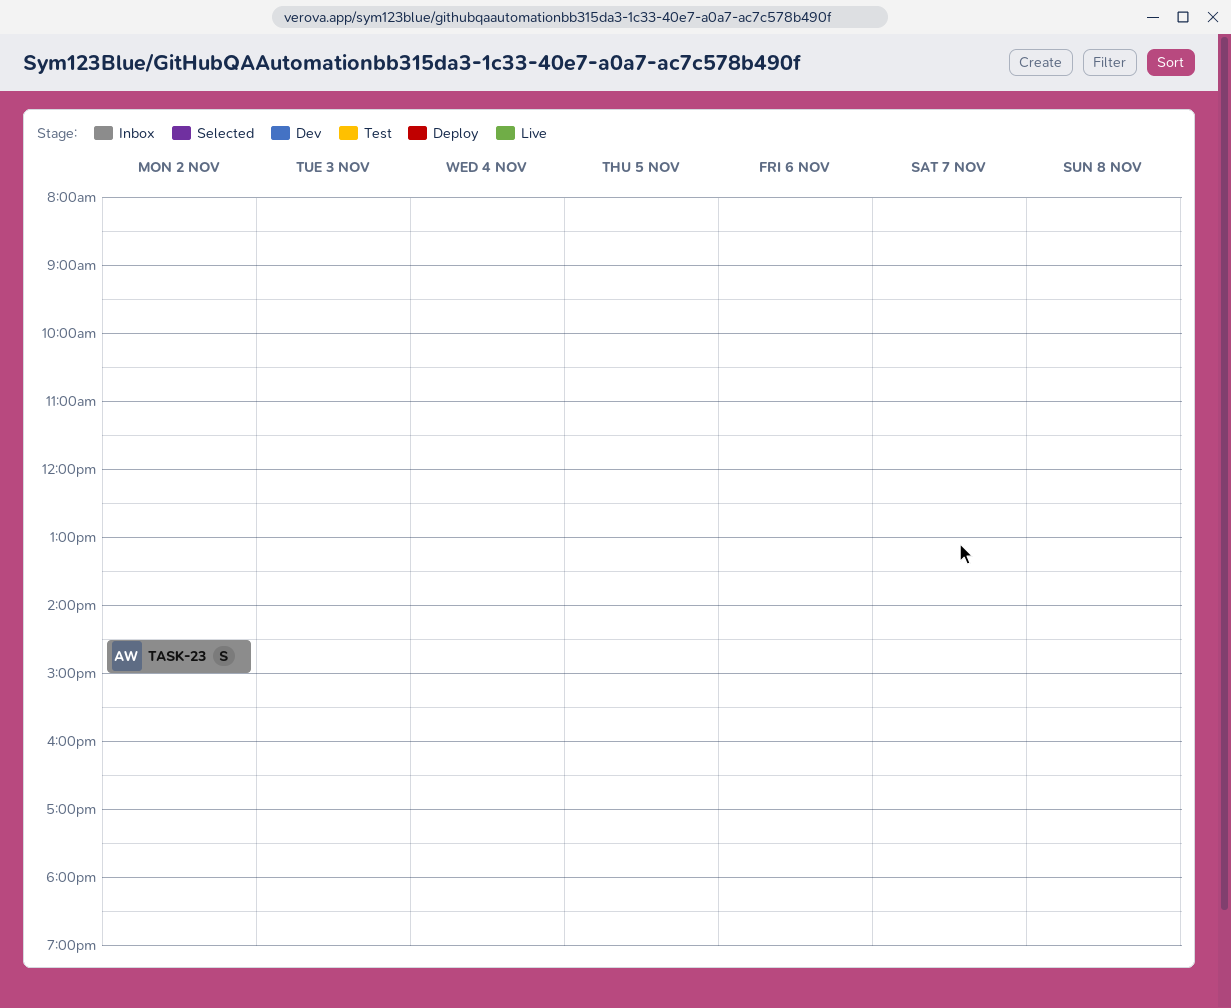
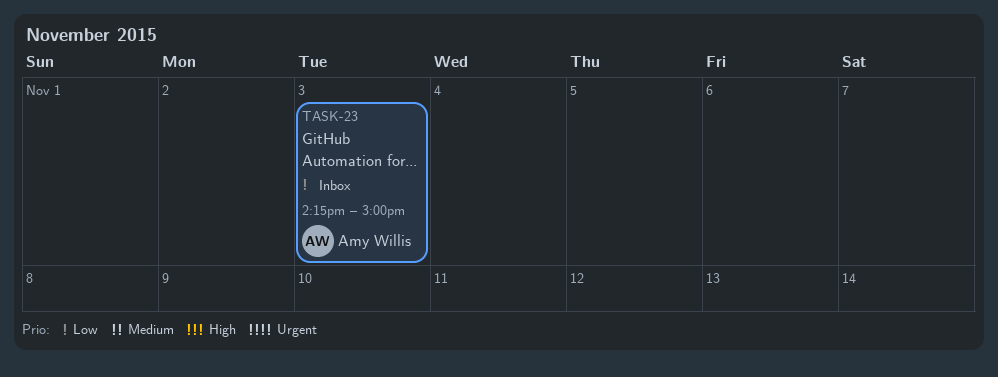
TASK-23, day: Nov 2 -> Nov 3
TASK-23, begins: 14:30 -> 14:15

